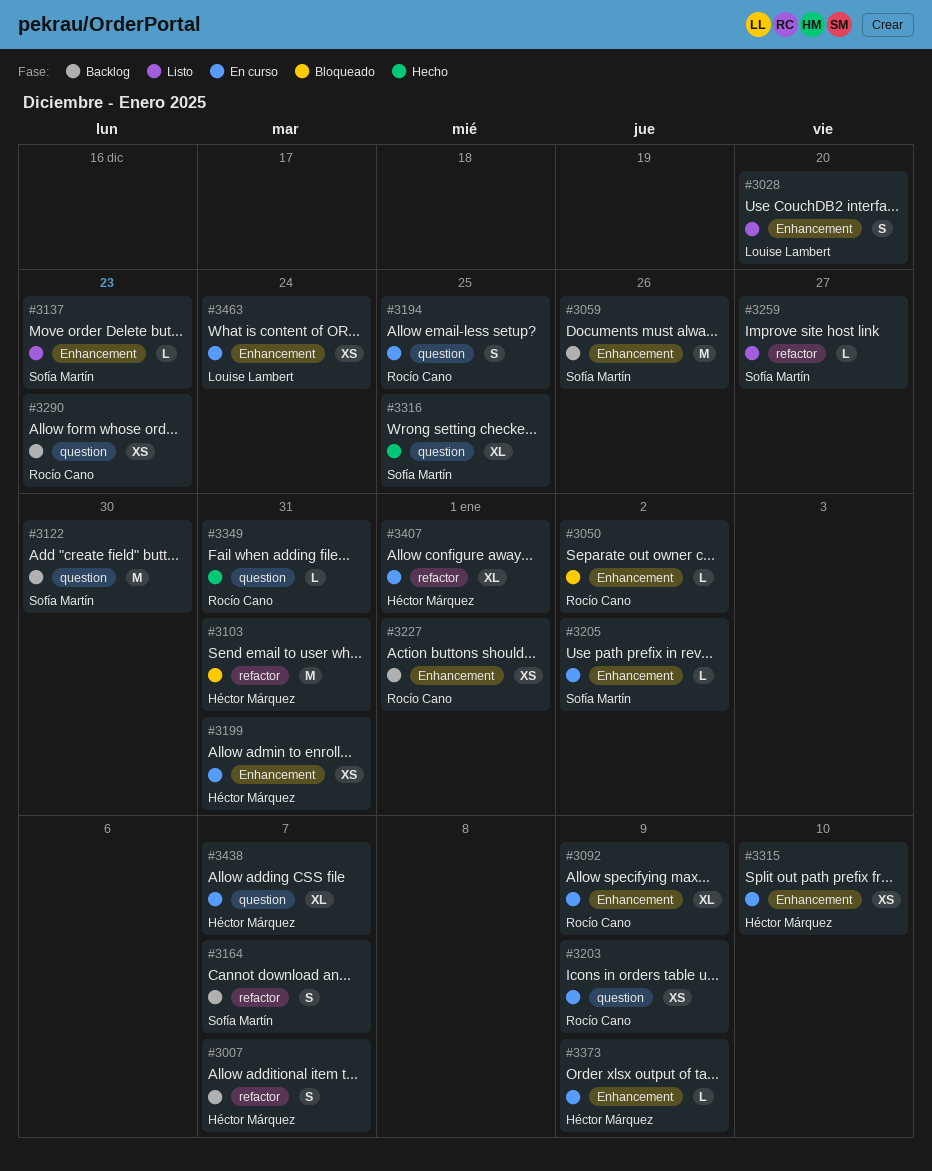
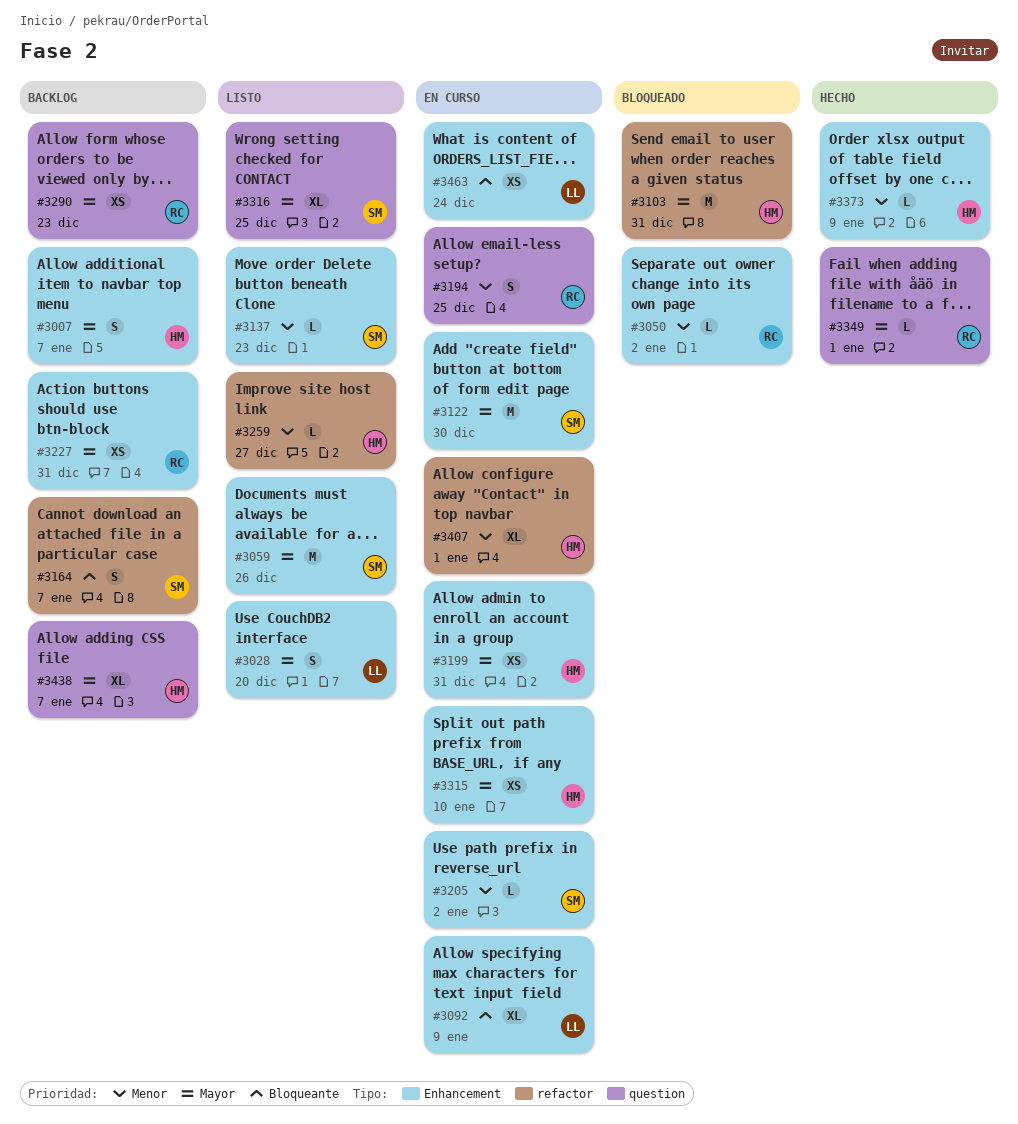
#3007, label: refactor -> Enhancement
#3059, status: Backlog -> Listo
#3092, owner: Rocío Cano -> Louise Lambert
#3122, status: Backlog -> En curso
#3122, label: question -> Enhancement
#3203: present -> none
#3227, due: Jan 1 -> Dec 31
#3259, owner: Sofía Martín -> Héctor Márquez
#3316, status: Hecho -> Listo
#3349, due: Dec 31 -> Jan 1
#3373, status: En curso -> Hecho
#3438, status: En curso -> Backlog

